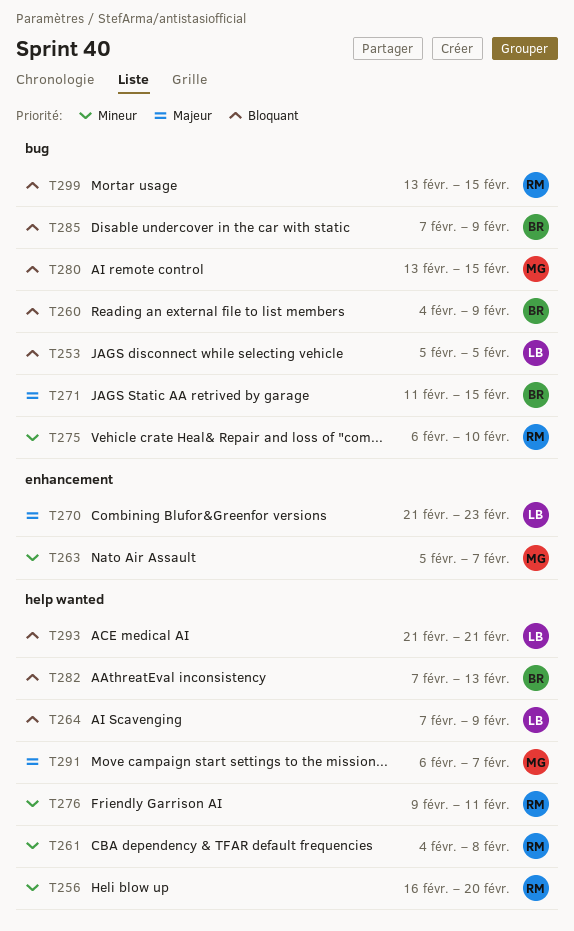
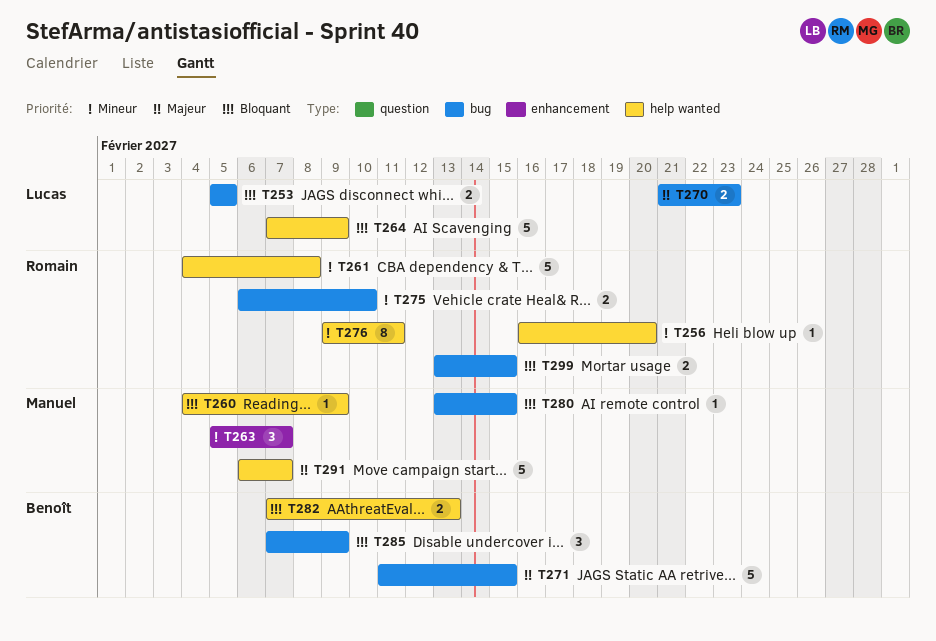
T260, owner: Benoît -> Manuel
T260, label: bug -> help wanted
T270, label: enhancement -> bug
T293: present -> none

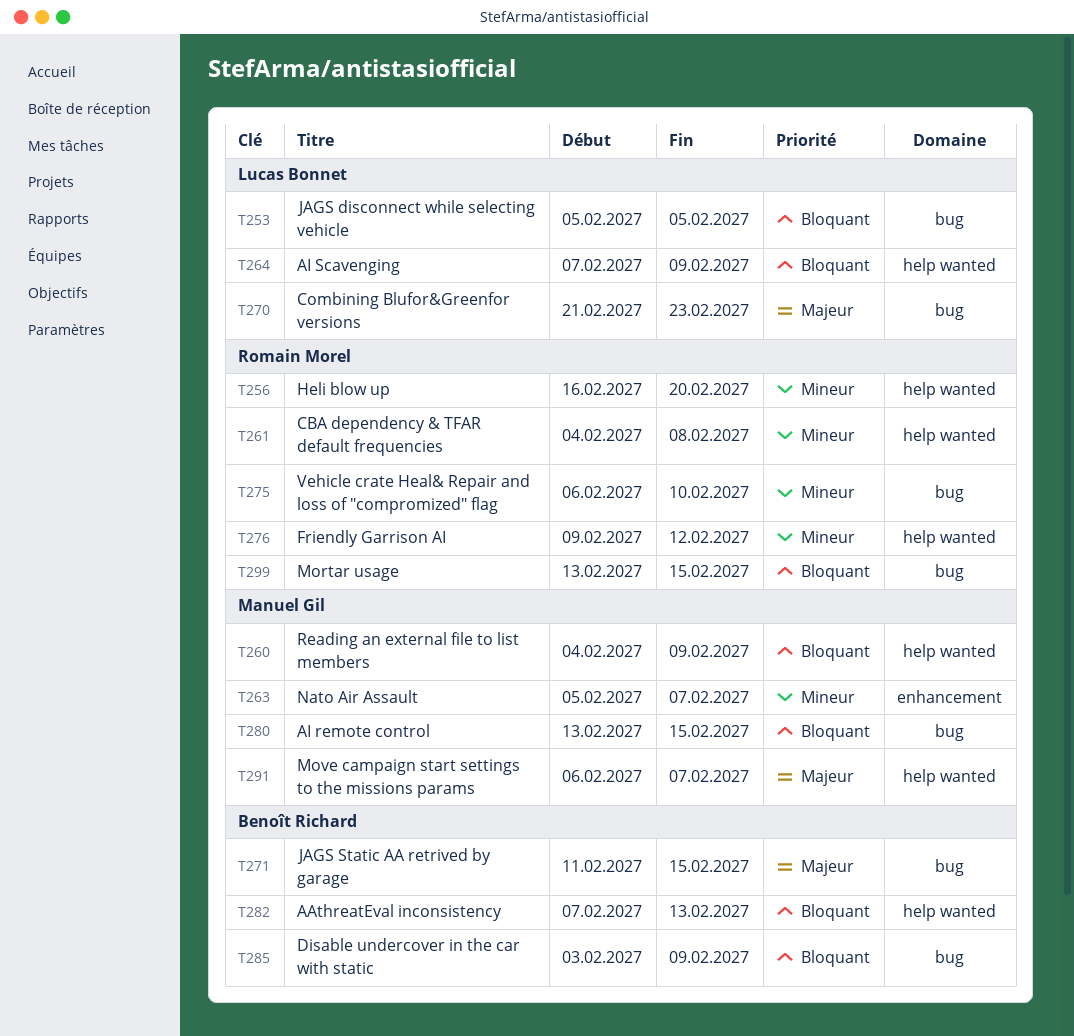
T276, due: Feb 11 -> Feb 12
T285, start: Feb 7 -> Feb 3

